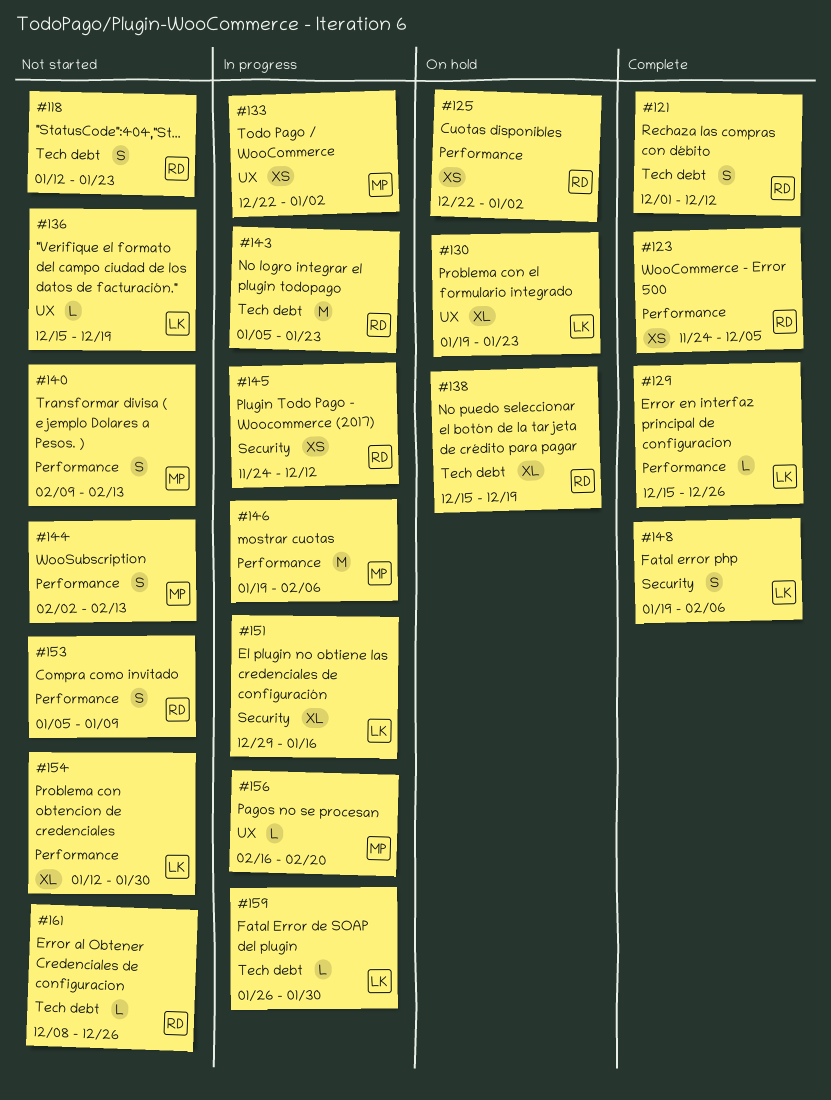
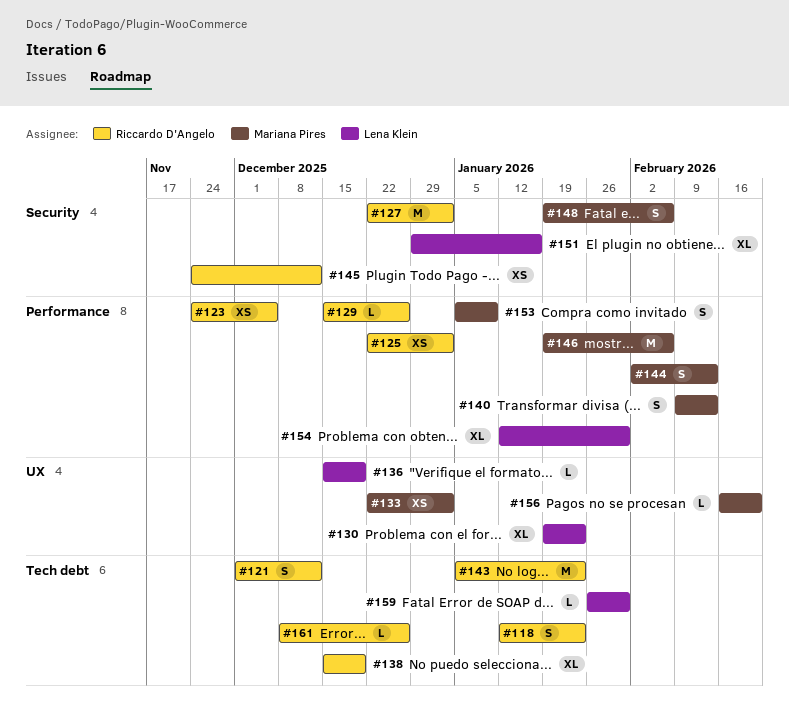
#127: none -> present
#129, owner: Lena Klein -> Riccardo D'Angelo
#148, owner: Lena Klein -> Mariana Pires
#153, owner: Riccardo D'Angelo -> Mariana Pires

